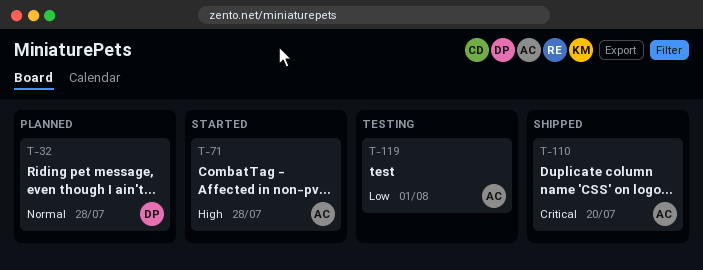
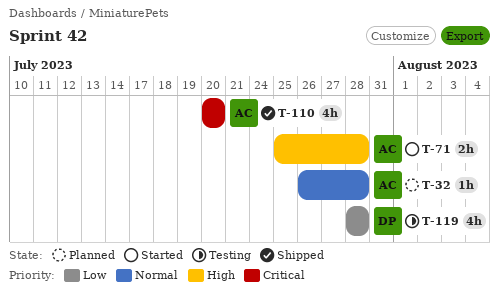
T-32, owner: DP -> AC
T-119, owner: AC -> DP
T-119, due: Aug 1 -> Jul 28

